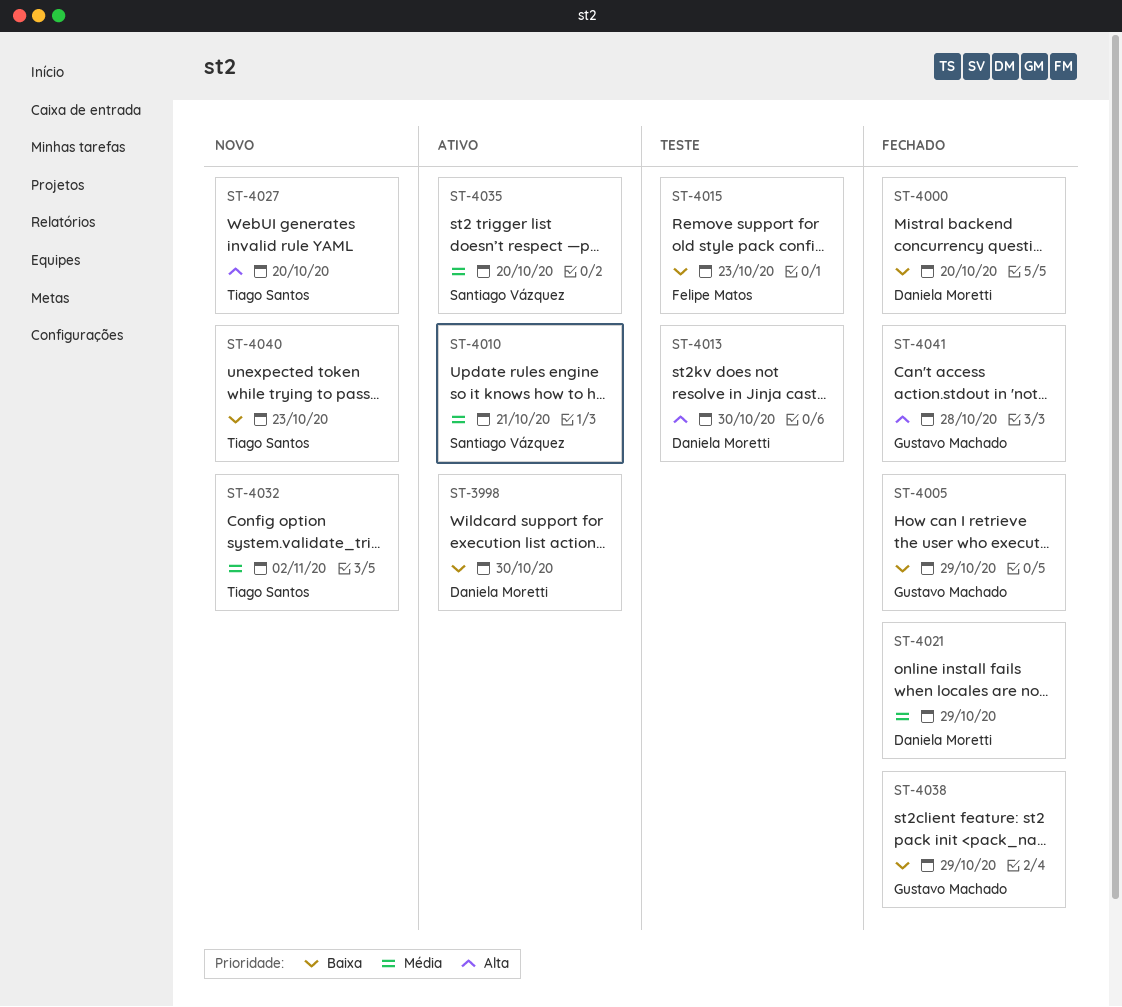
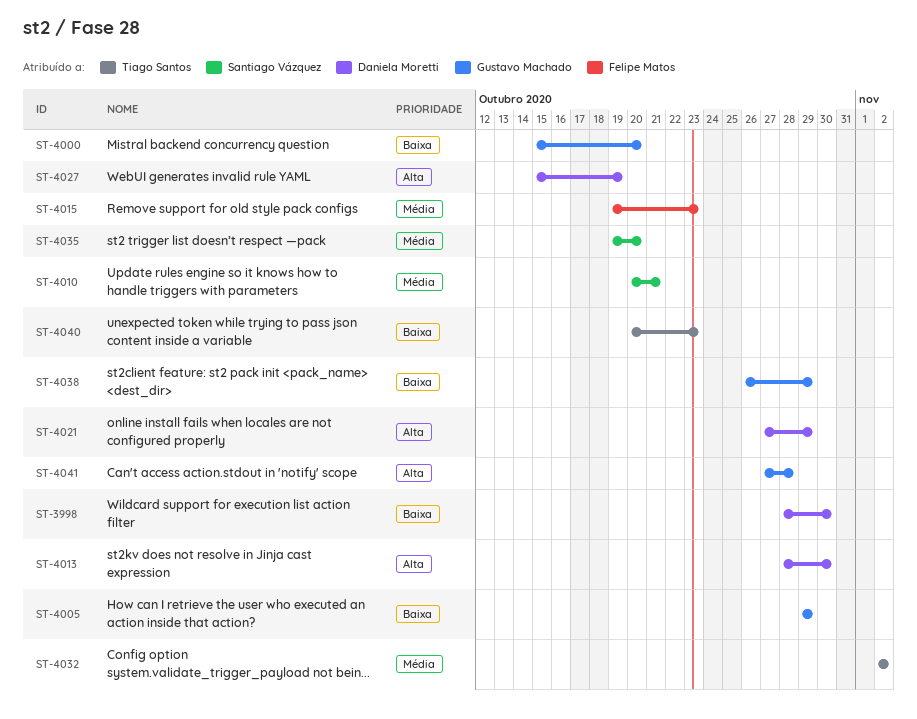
ST-4000, owner: Daniela Moretti -> Gustavo Machado
ST-4015, priority: Baixa -> Média
ST-4021, priority: Média -> Alta
ST-4027, owner: Tiago Santos -> Daniela Moretti
ST-4027, due: Oct 20 -> Oct 19

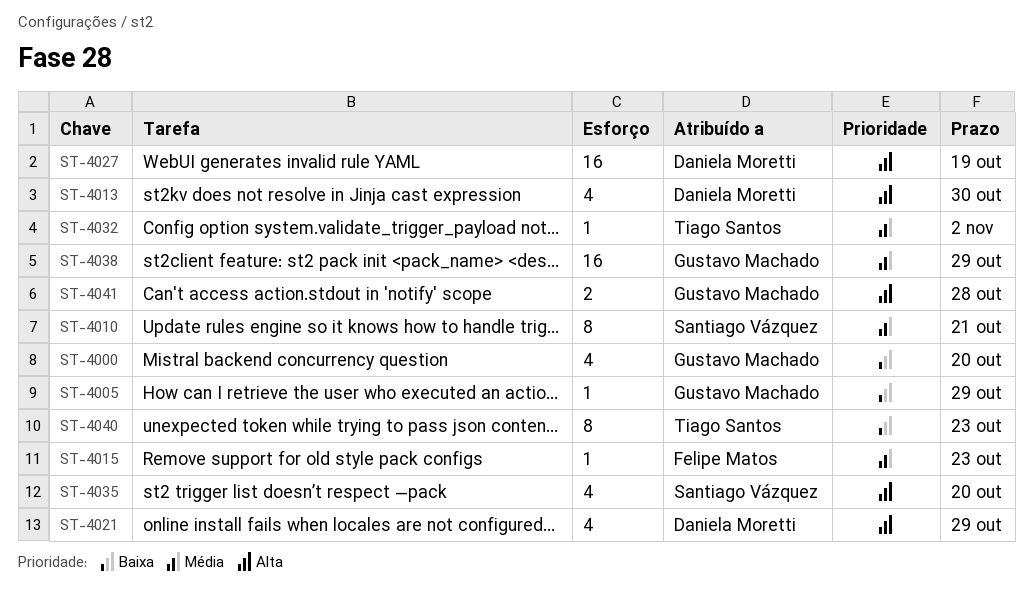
ST-3998: present -> none
ST-4035, priority: Média -> Alta
ST-4038, priority: Baixa -> Média

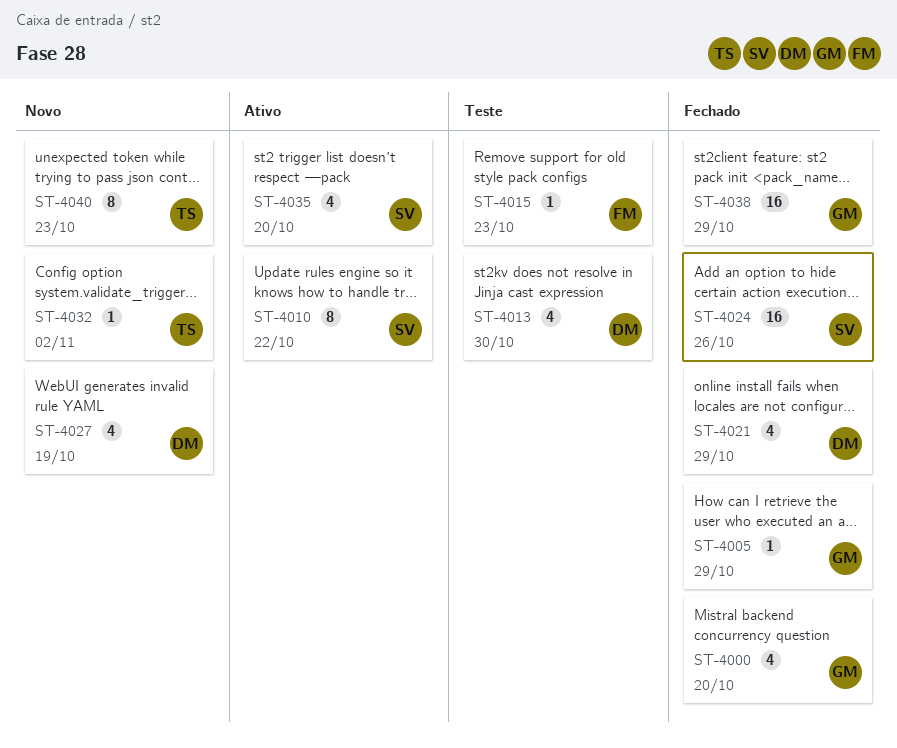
ST-4010, due: Oct 21 -> Oct 22
ST-4024: none -> present
ST-4027, estimate: 16 -> 4
ST-4041: present -> none

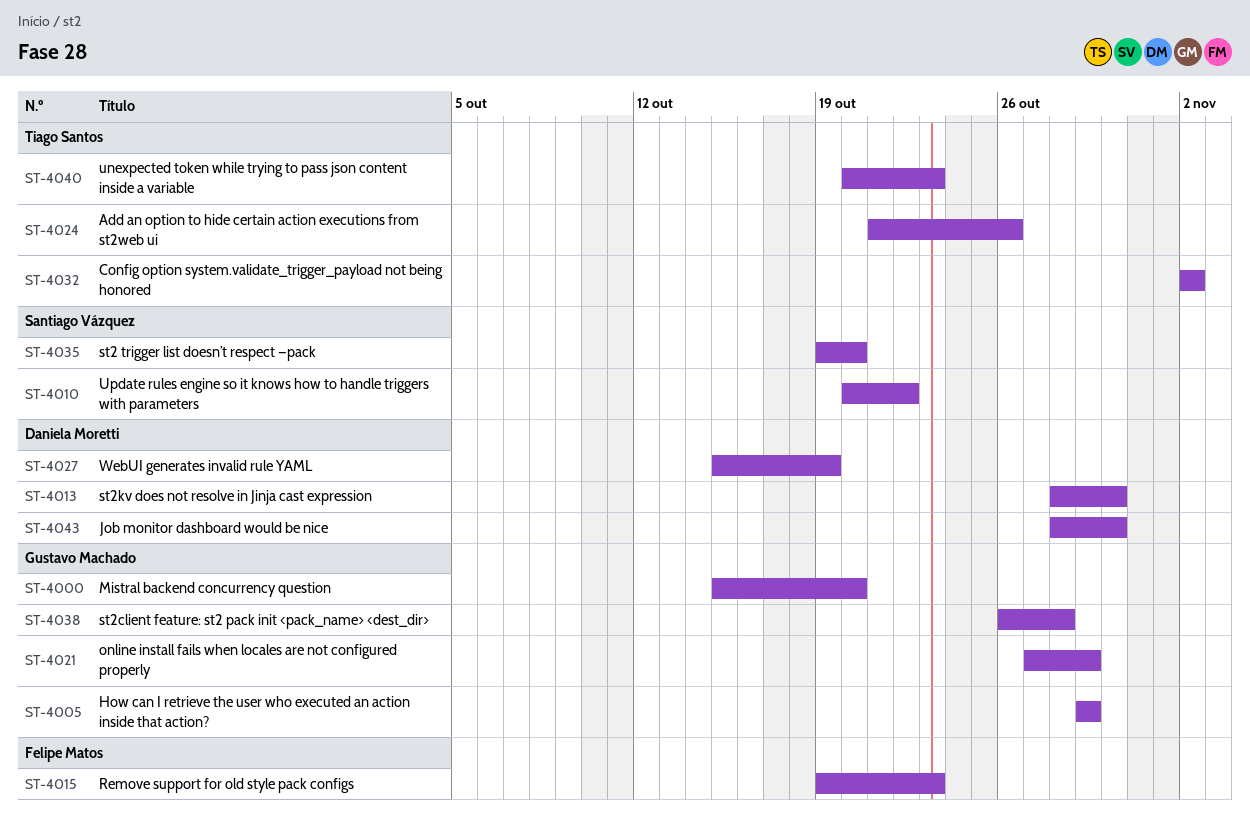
ST-4021, owner: Daniela Moretti -> Gustavo Machado
ST-4024, owner: Santiago Vázquez -> Tiago Santos
ST-4038, due: Oct 29 -> Oct 28
ST-4043: none -> present

